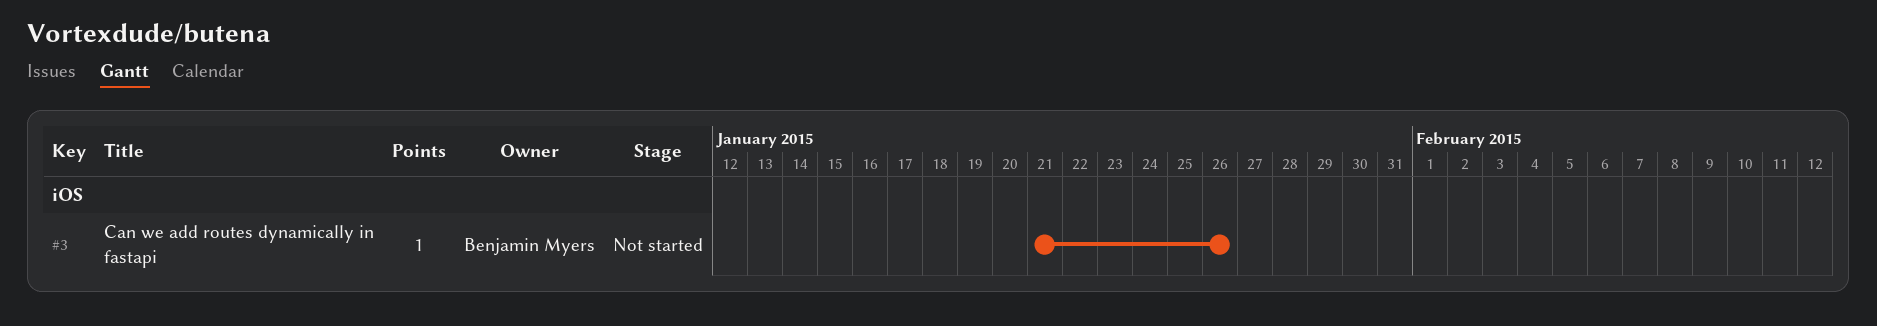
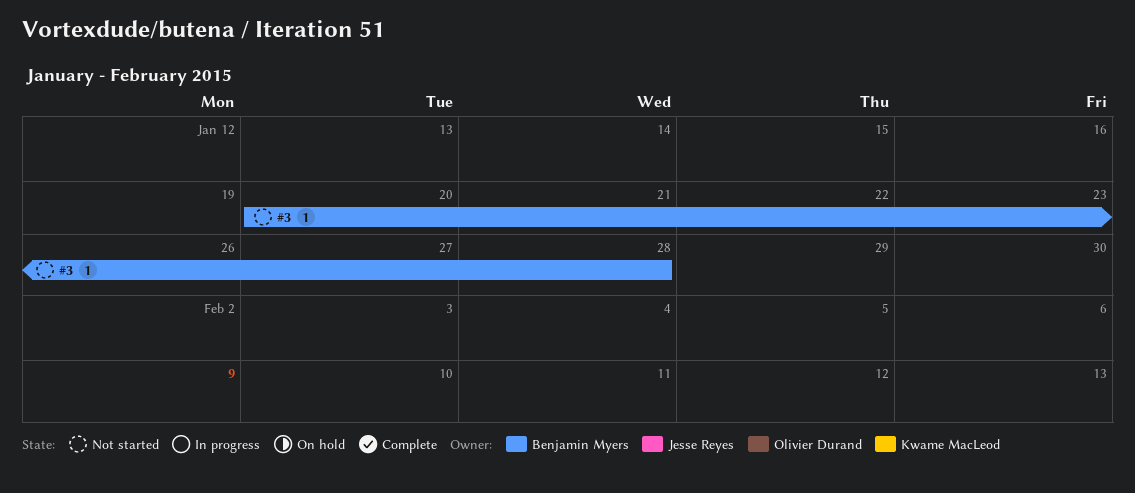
#3, start: Jan 21 -> Jan 20
#3, due: Jan 26 -> Jan 28

